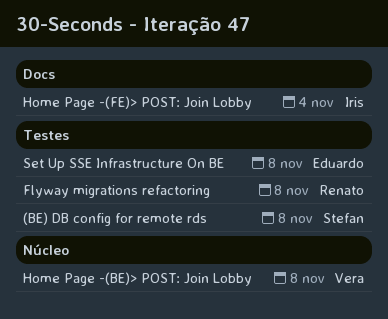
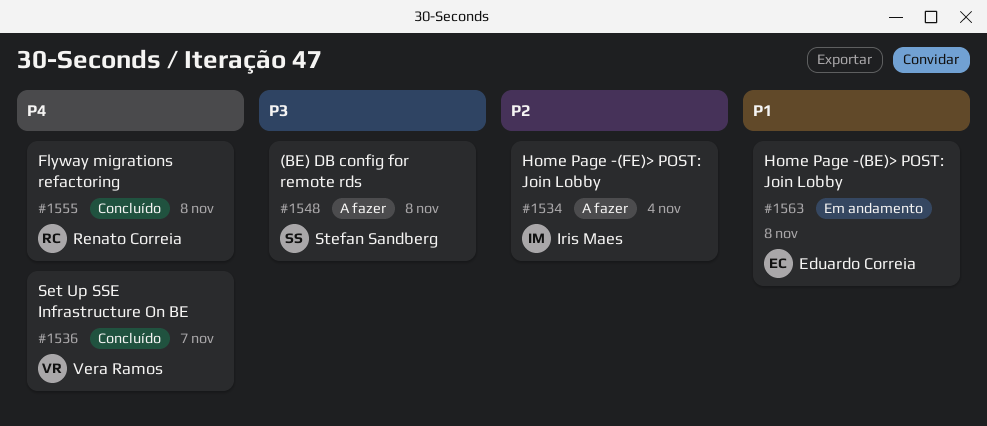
Home Page -(BE)> POST: Join Lobby, owner: Vera Ramos -> Eduardo Correia
Set Up SSE Infrastructure On BE, owner: Eduardo Correia -> Vera Ramos
Set Up SSE Infrastructure On BE, due: Nov 8 -> Nov 7

